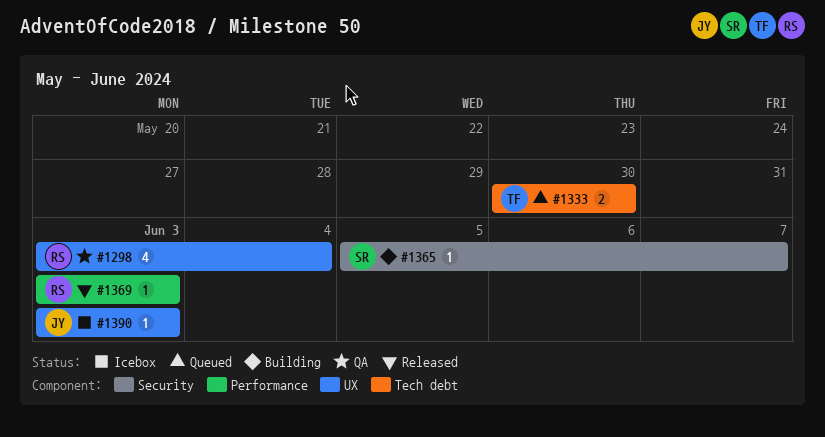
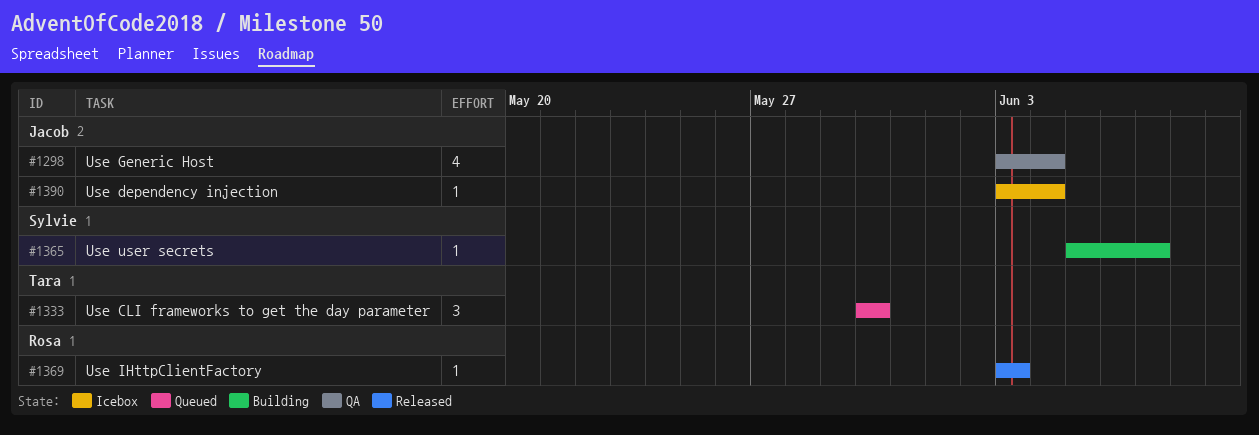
#1298, owner: Rosa -> Jacob
#1333, estimate: 2 -> 3
#1390, due: Jun 3 -> Jun 4

